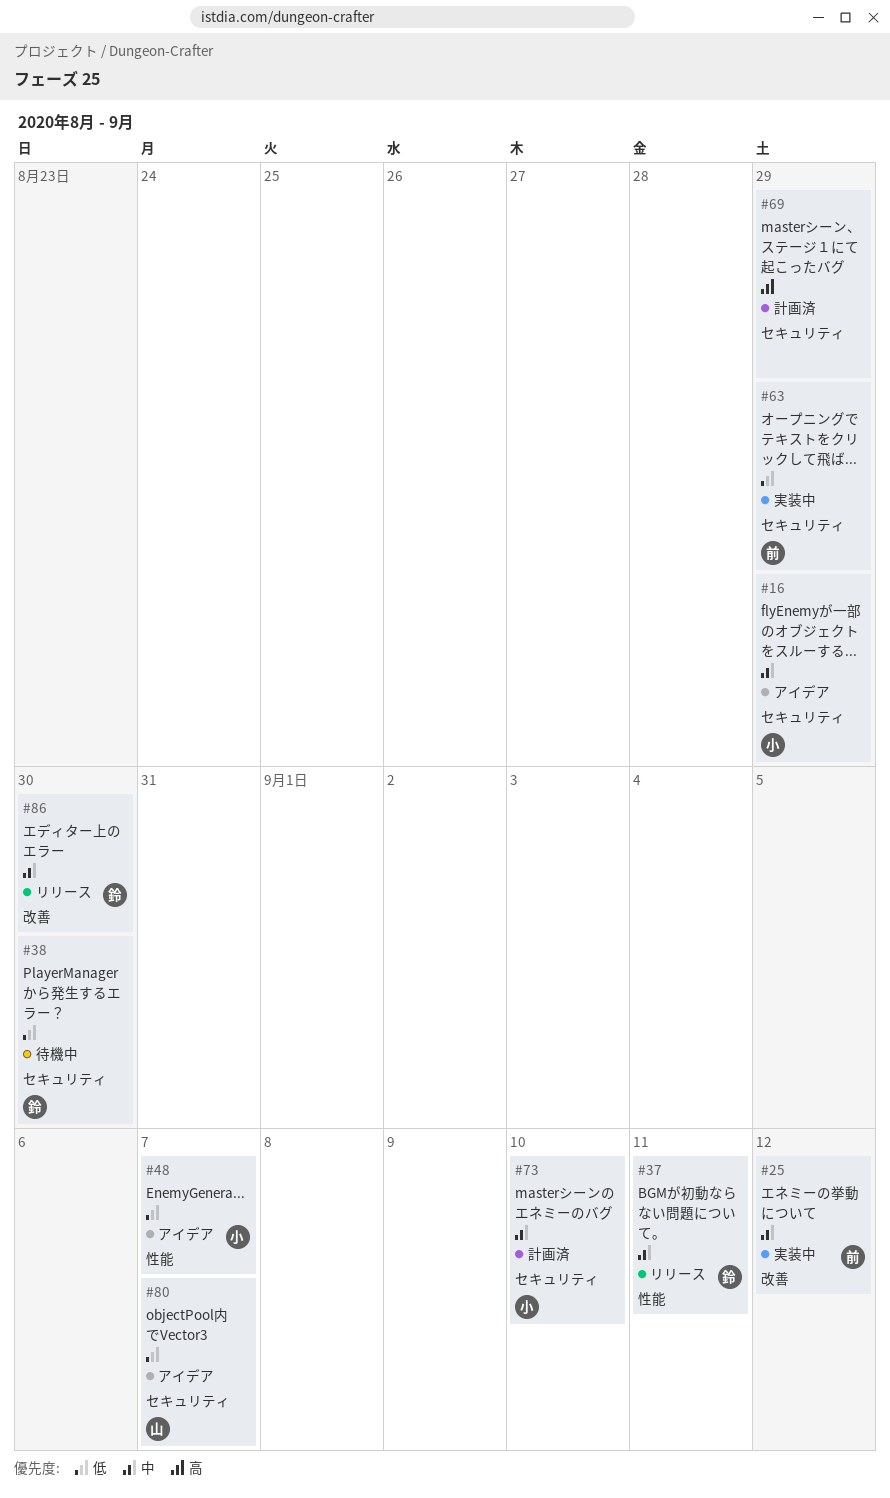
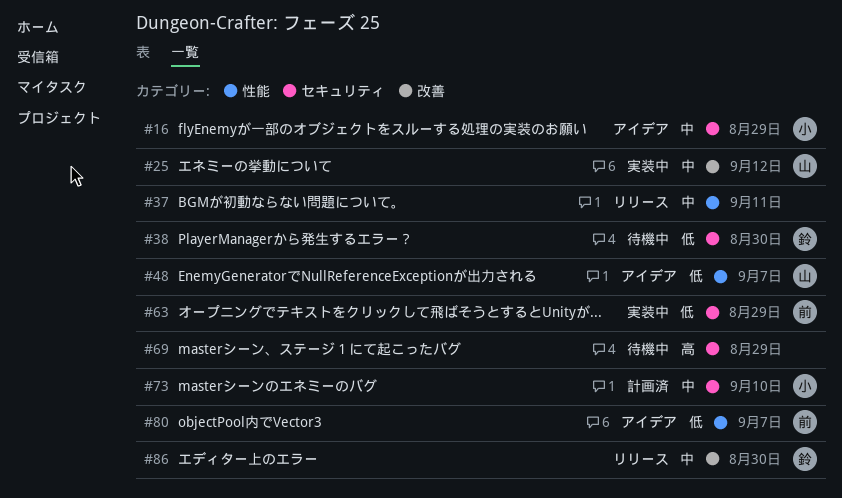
#25, owner: 前 -> 山
#37, owner: 鈴 -> none
#48, owner: 小 -> 山
#69, status: 計画済 -> 待機中
#80, owner: 山 -> 前
#80, label: セキュリティ -> 性能

